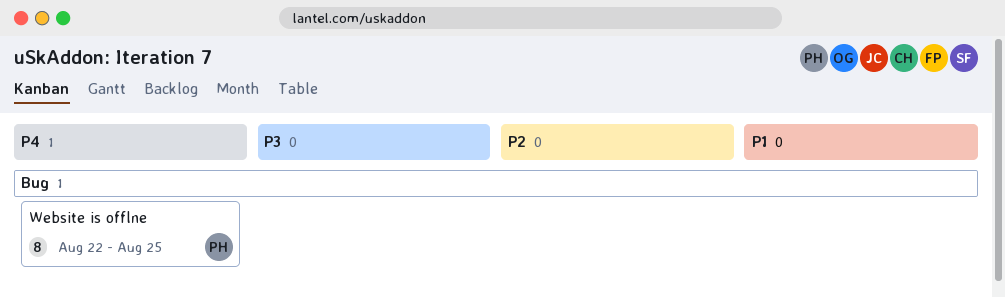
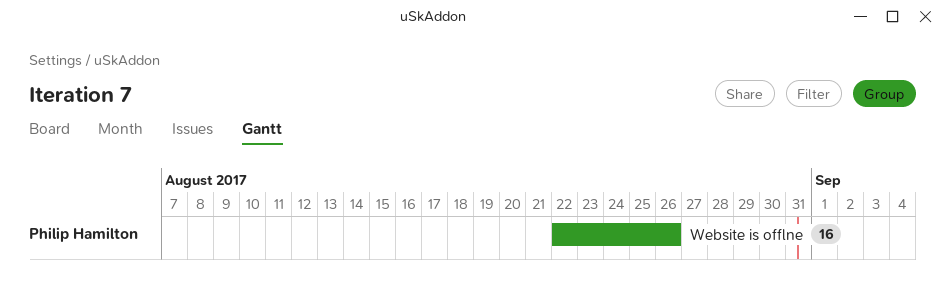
Website is offlne, estimate: 8 -> 16
Website is offlne, due: Aug 25 -> Aug 26

